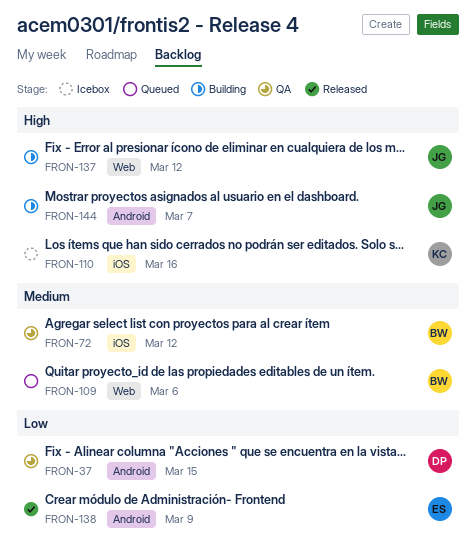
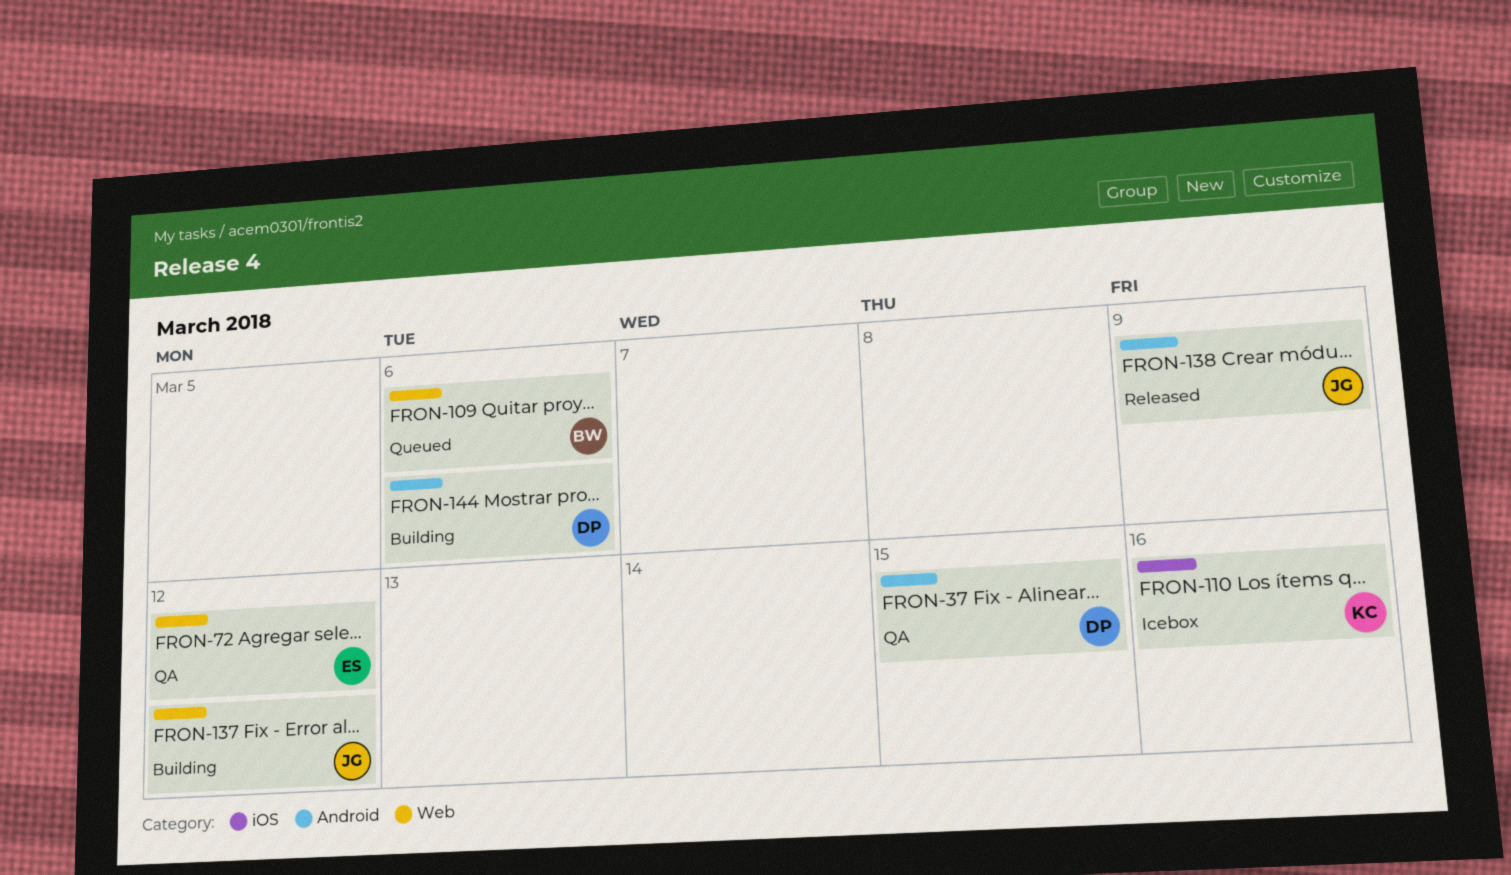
FRON-72, owner: BW -> ES
FRON-72, label: iOS -> Web
FRON-138, owner: ES -> JG
FRON-144, owner: JG -> DP
FRON-144, due: Mar 7 -> Mar 6

